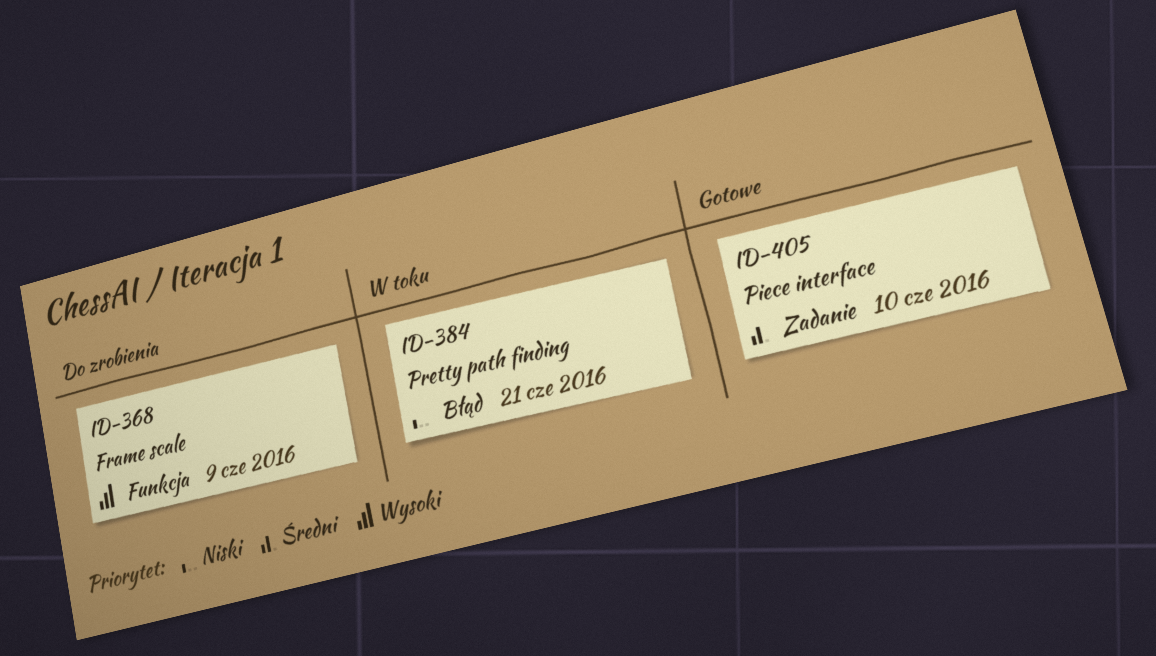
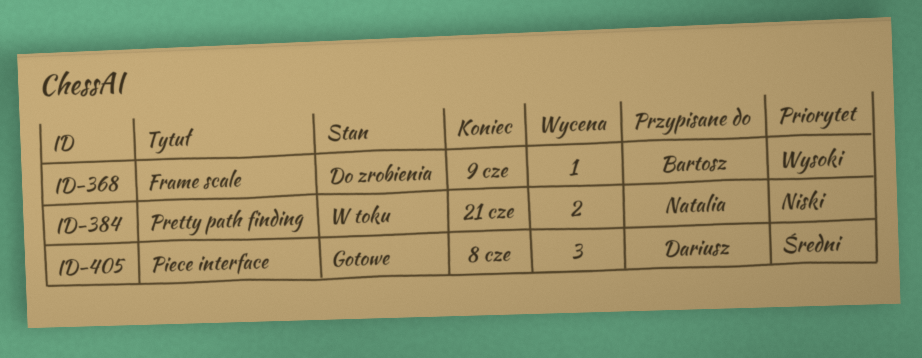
ID-405, due: Jun 10 -> Jun 8

